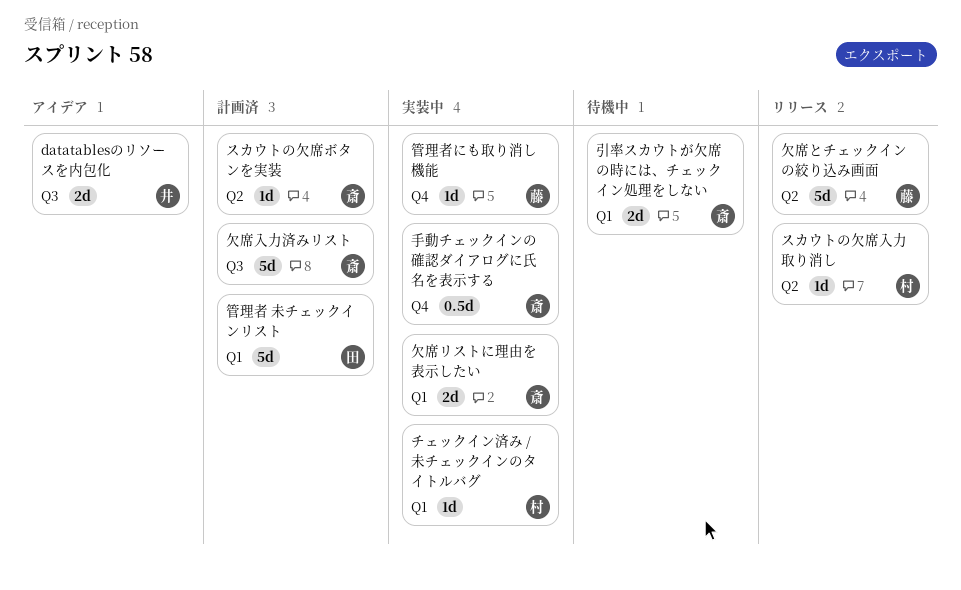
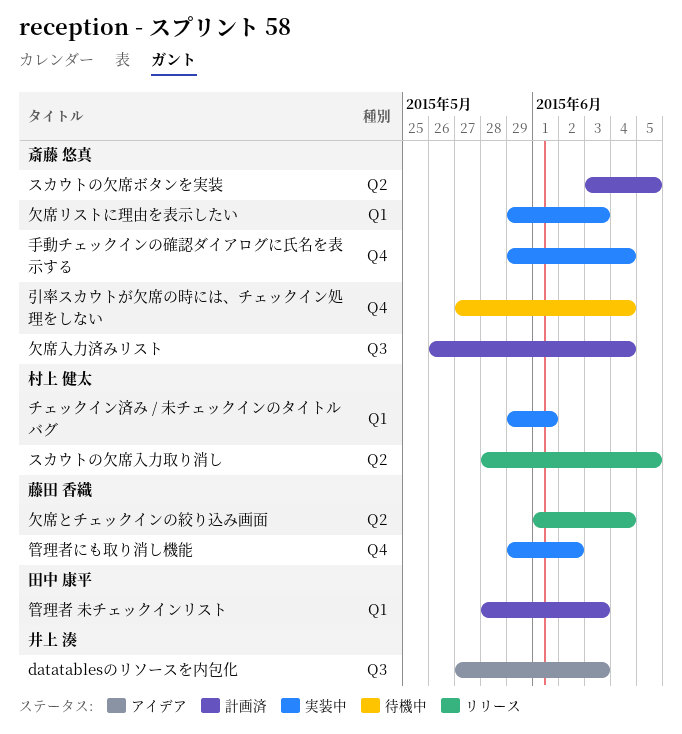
引率スカウトが欠席の時には、チェックイン処理をしない, label: Q1 -> Q4

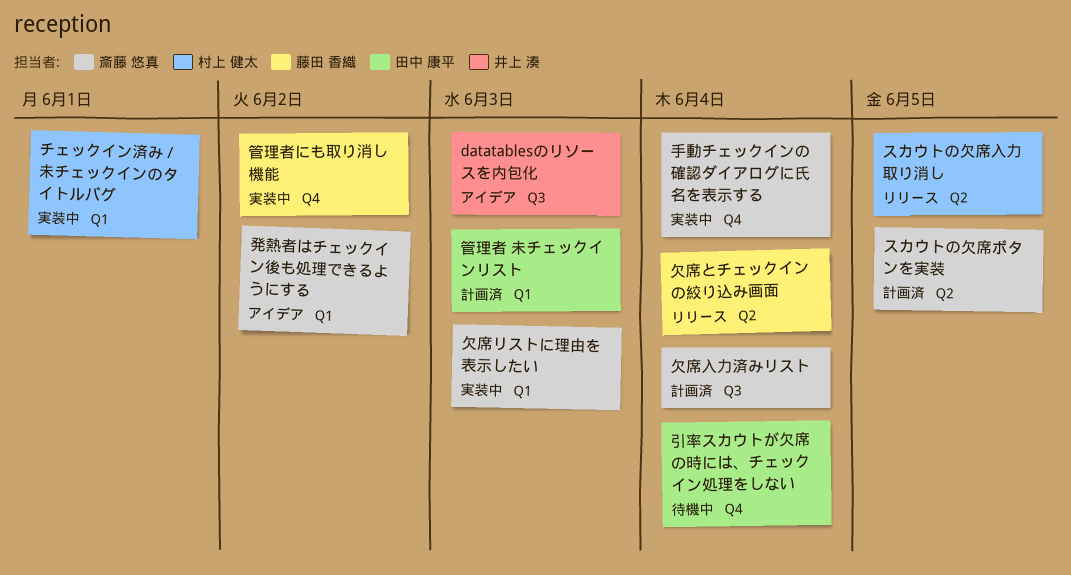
引率スカウトが欠席の時には、チェックイン処理をしない, owner: 斎藤 悠真 -> 田中 康平
発熱者はチェックイン後も処理できるようにする: none -> present

